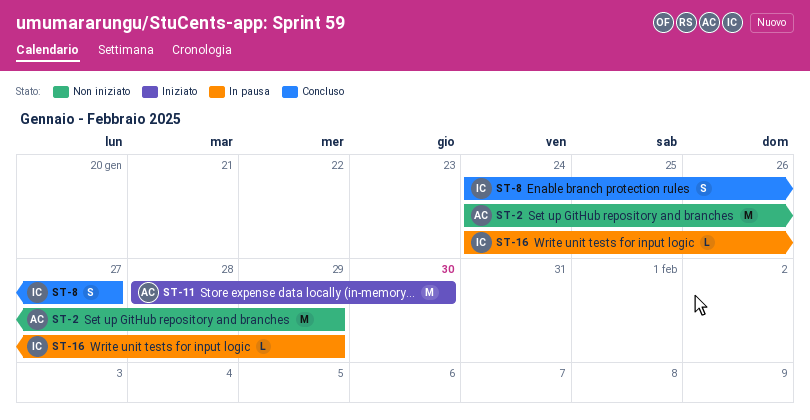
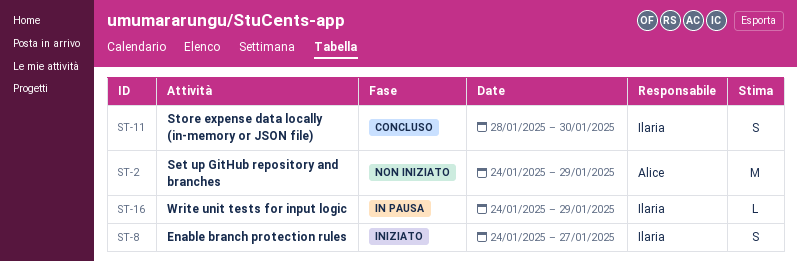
ST-8, status: Concluso -> Iniziato
ST-11, status: Iniziato -> Concluso
ST-11, owner: Alice -> Ilaria
ST-11, estimate: M -> S

